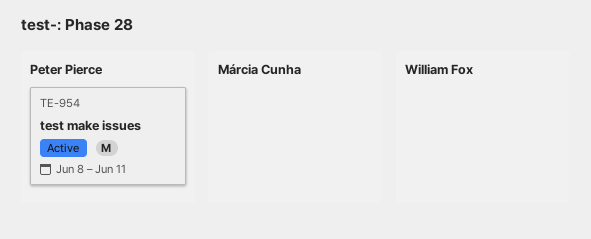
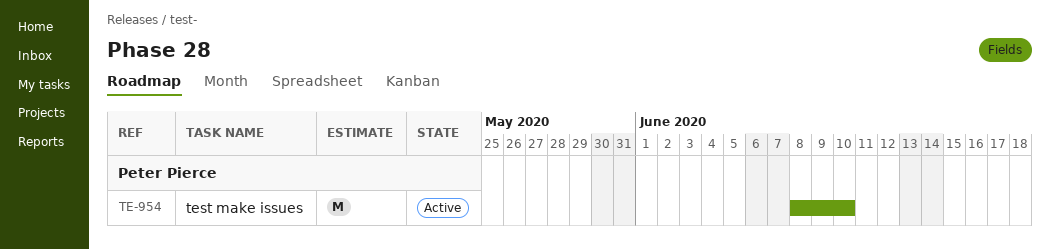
TE-954, due: Jun 11 -> Jun 10

